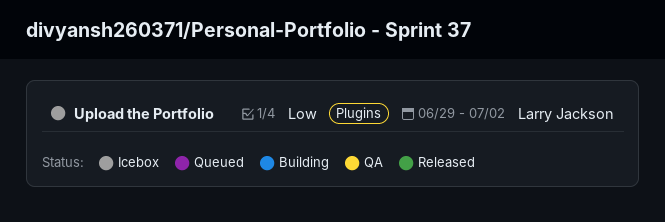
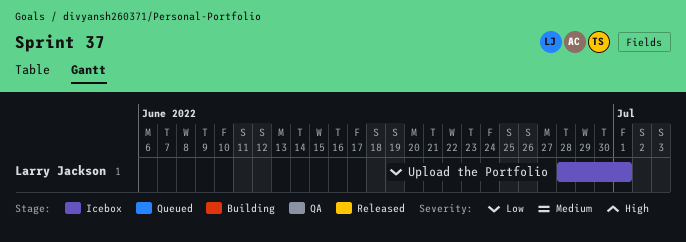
Upload the Portfolio, start: Jun 29 -> Jun 28
Upload the Portfolio, due: Jul 2 -> Jul 1

